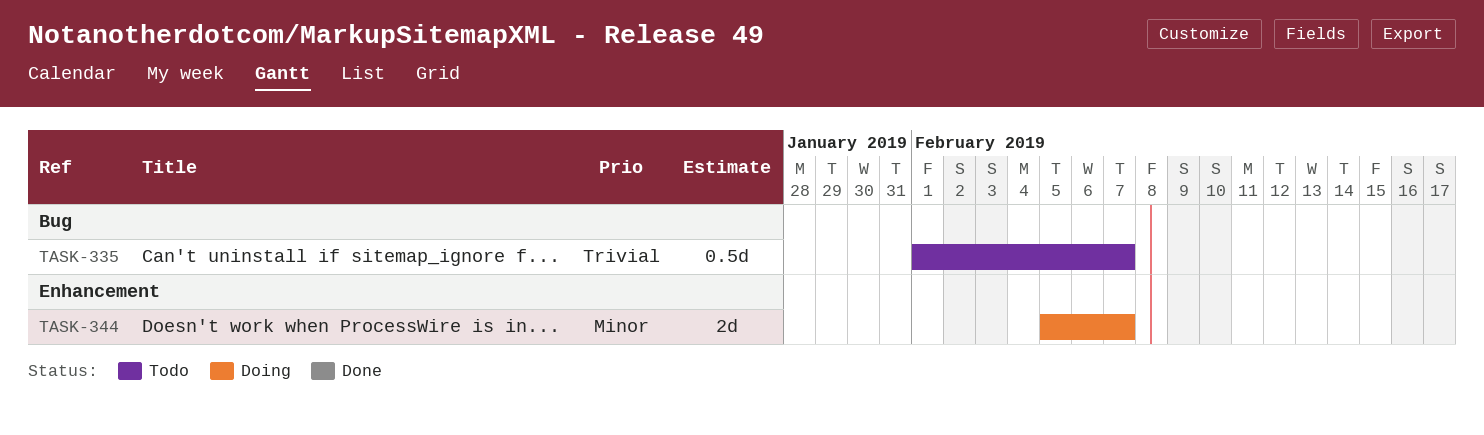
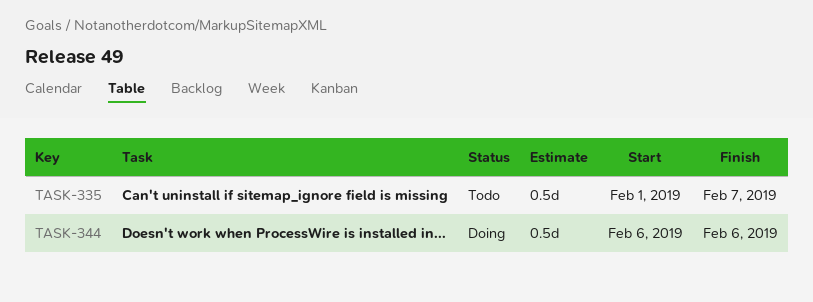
TASK-344, estimate: 2d -> 0.5d
TASK-344, start: Feb 5 -> Feb 6
TASK-344, due: Feb 7 -> Feb 6

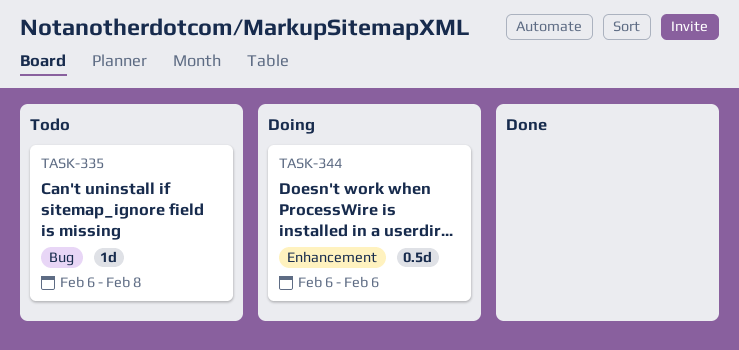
TASK-335, estimate: 0.5d -> 1d
TASK-335, start: Feb 1 -> Feb 6
TASK-335, due: Feb 7 -> Feb 8

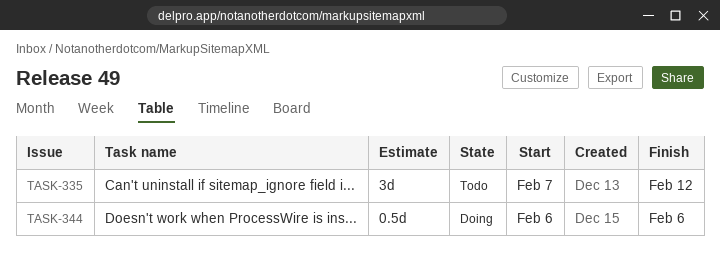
TASK-335, estimate: 1d -> 3d
TASK-335, start: Feb 6 -> Feb 7
TASK-335, due: Feb 8 -> Feb 12

